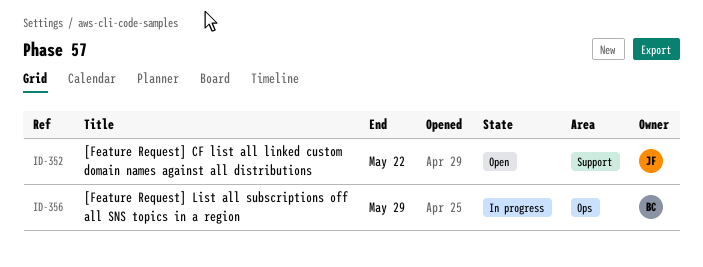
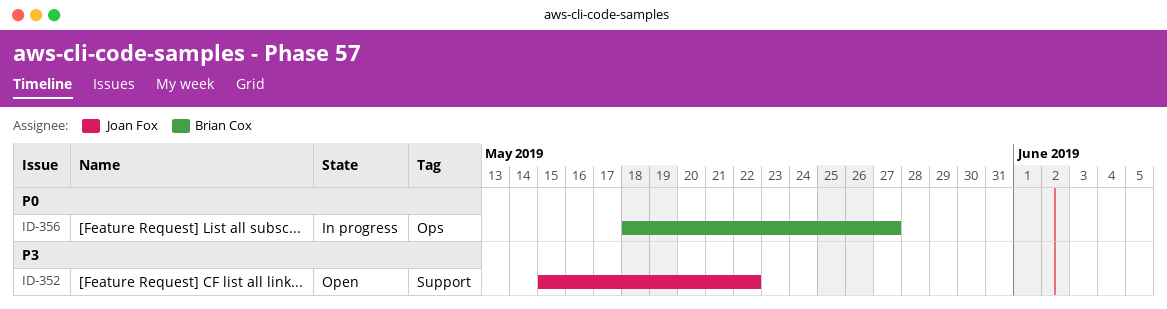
ID-356, due: May 29 -> May 27

